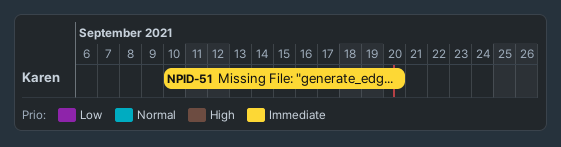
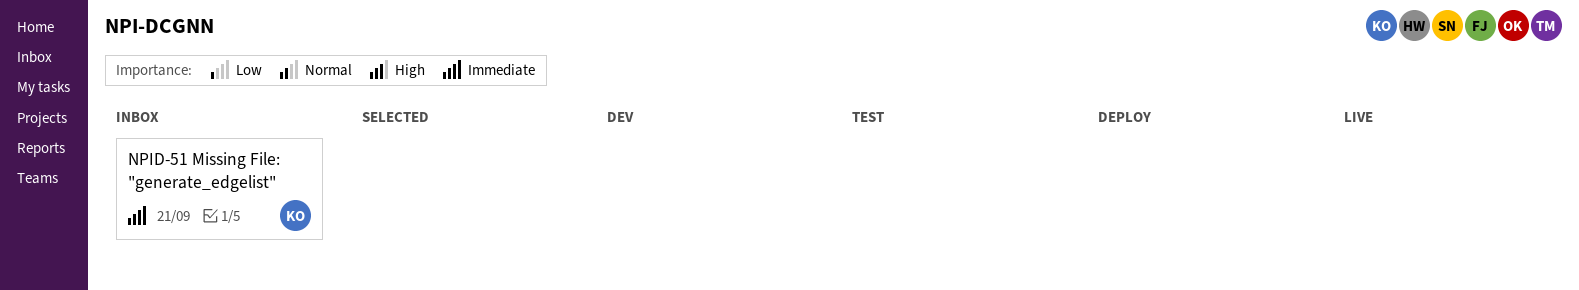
NPID-51, due: Sep 20 -> Sep 21

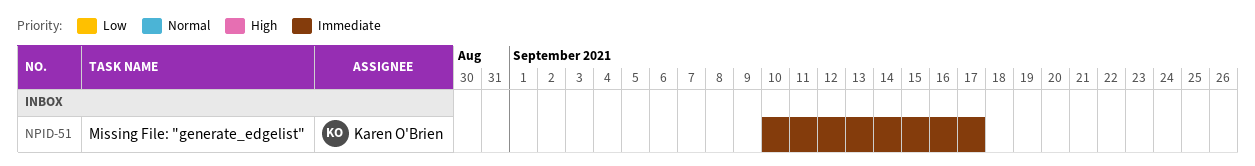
NPID-51, due: Sep 21 -> Sep 17

